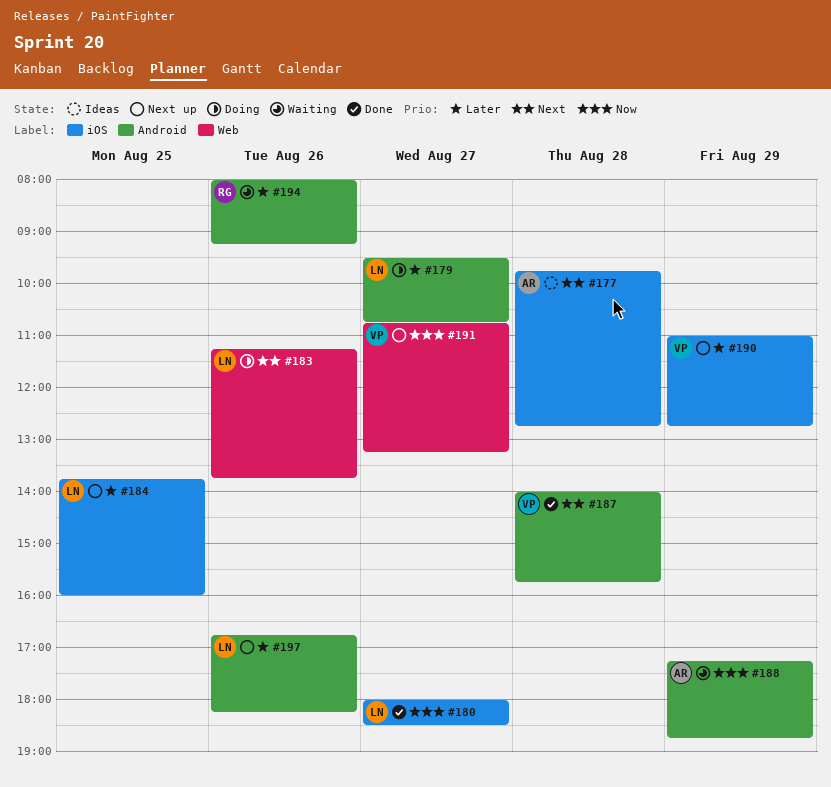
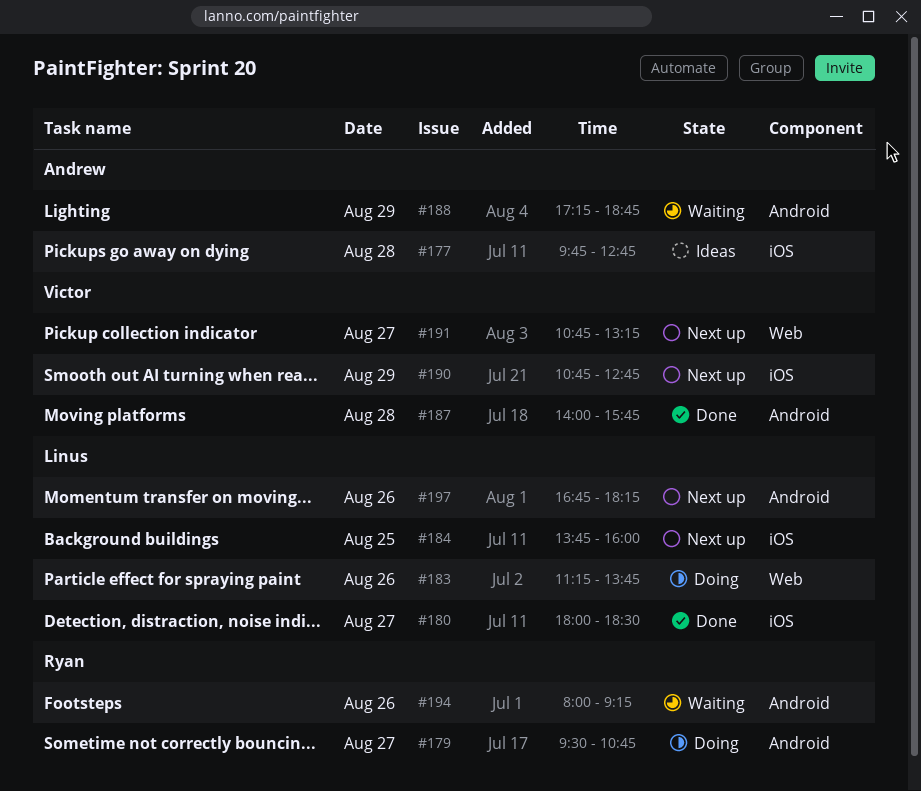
#179, owner: Linus -> Ryan
#190, begins: 11:00 -> 10:45

